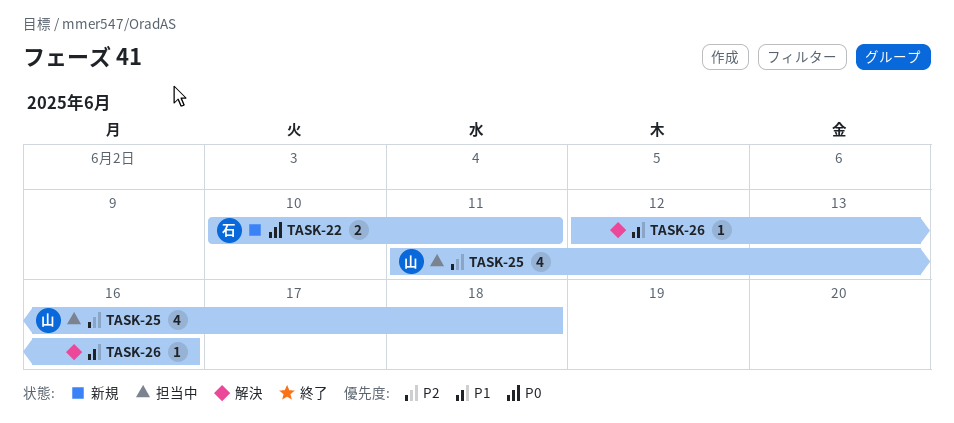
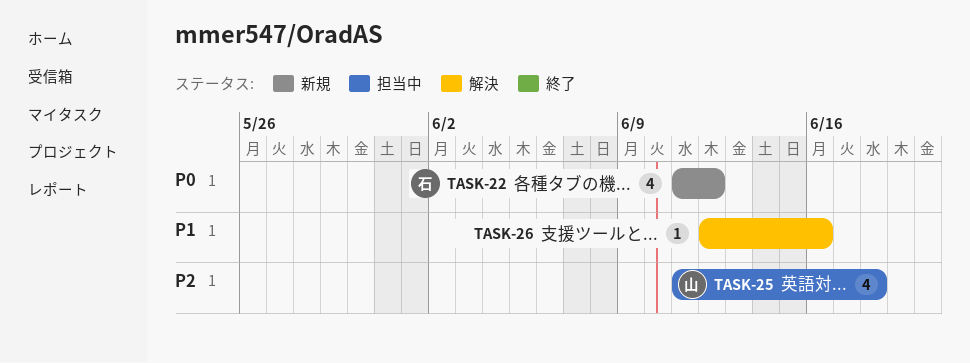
TASK-22, estimate: 2 -> 4
TASK-22, start: Jun 10 -> Jun 11
TASK-22, due: Jun 11 -> Jun 12

